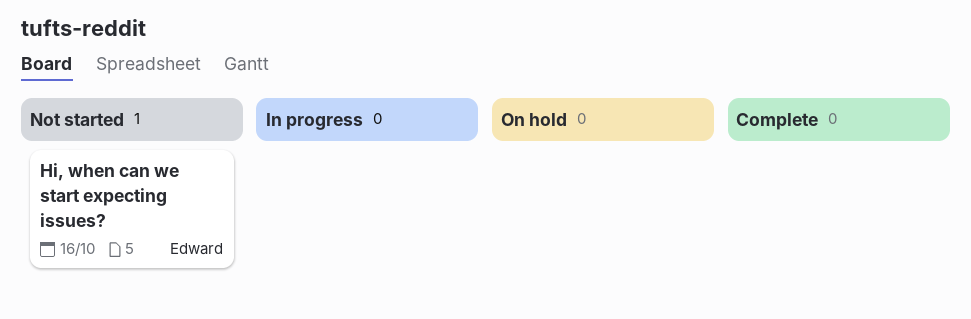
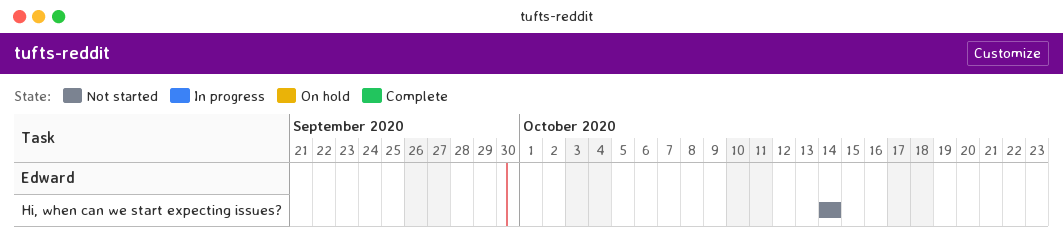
Hi, when can we start expecting issues?, due: Oct 16 -> Oct 14

